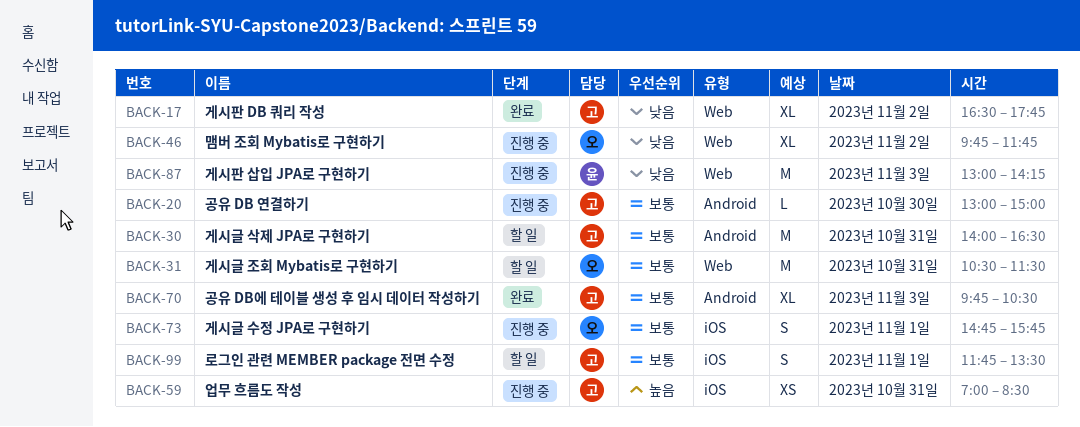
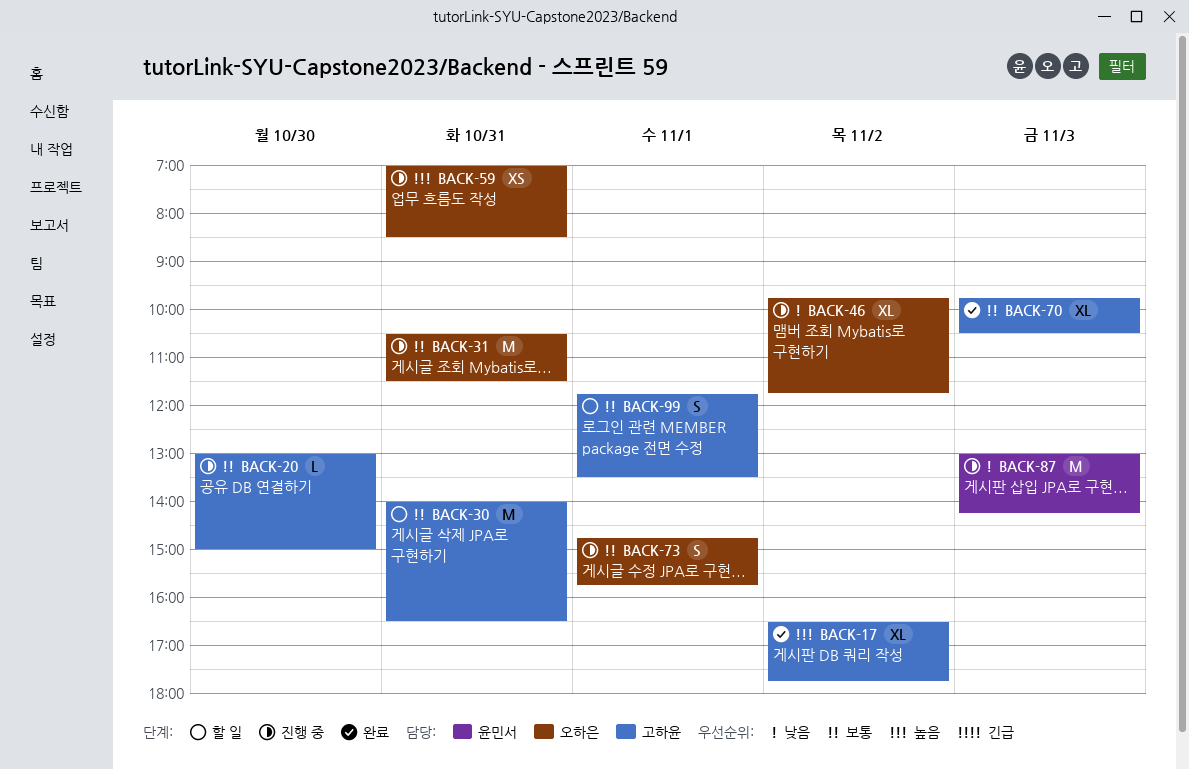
BACK-17, priority: 낮음 -> 높음
BACK-31, status: 할 일 -> 진행 중
BACK-59, owner: 고하윤 -> 오하은

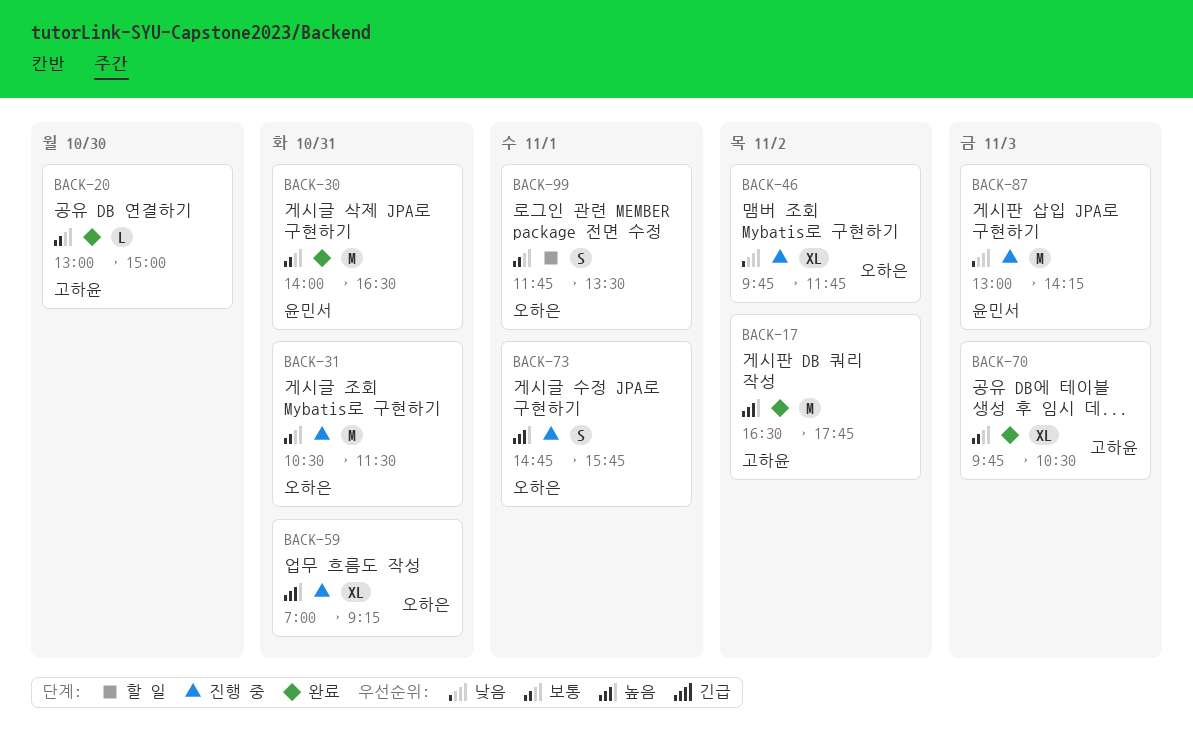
BACK-17, estimate: XL -> M
BACK-20, status: 진행 중 -> 완료
BACK-30, status: 할 일 -> 완료
BACK-30, owner: 고하윤 -> 윤민서
BACK-59, estimate: XS -> XL
BACK-59, ends: 08:30 -> 09:15
BACK-73, priority: 보통 -> 높음
BACK-99, owner: 고하윤 -> 오하은

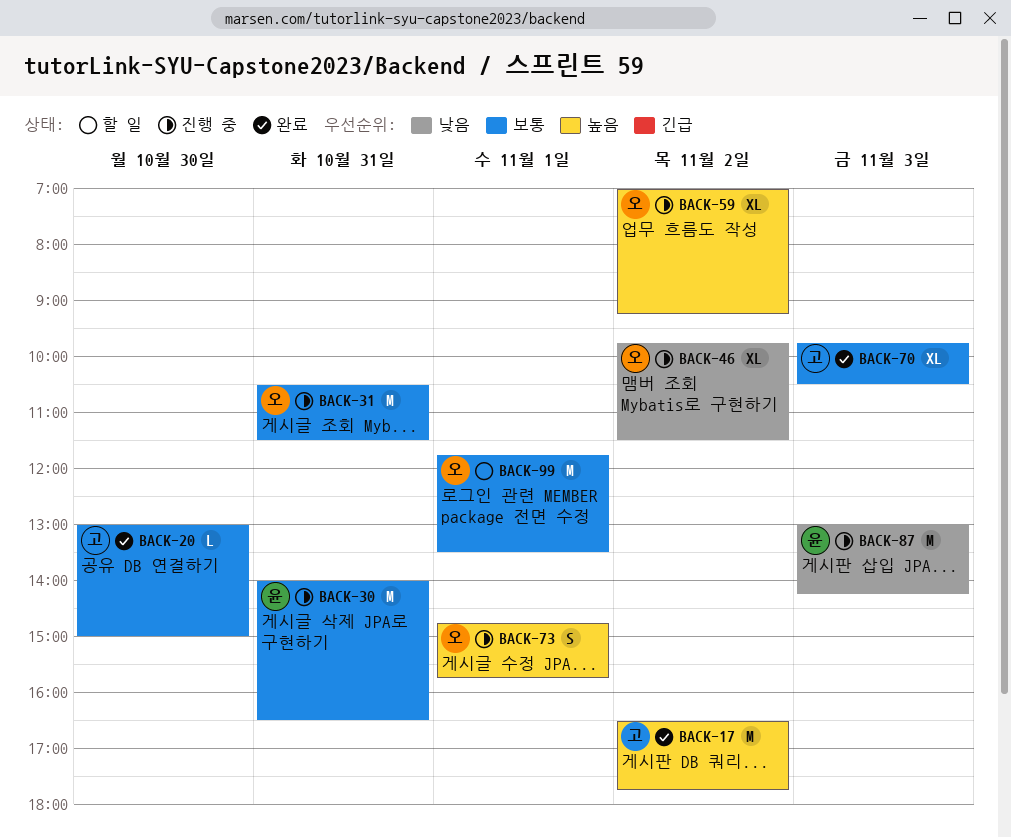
BACK-30, status: 완료 -> 진행 중
BACK-46, ends: 11:45 -> 11:30
BACK-59, day: Oct 31 -> Nov 2
BACK-99, estimate: S -> M

